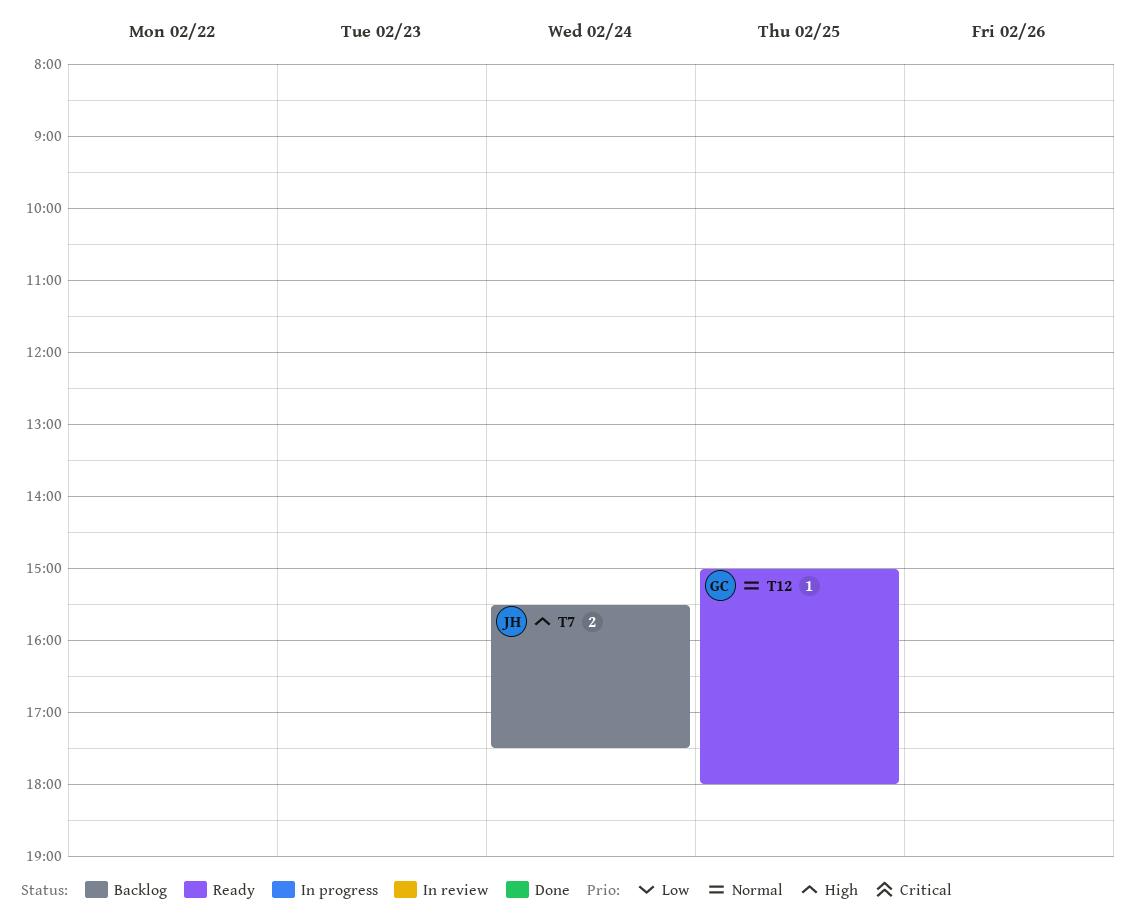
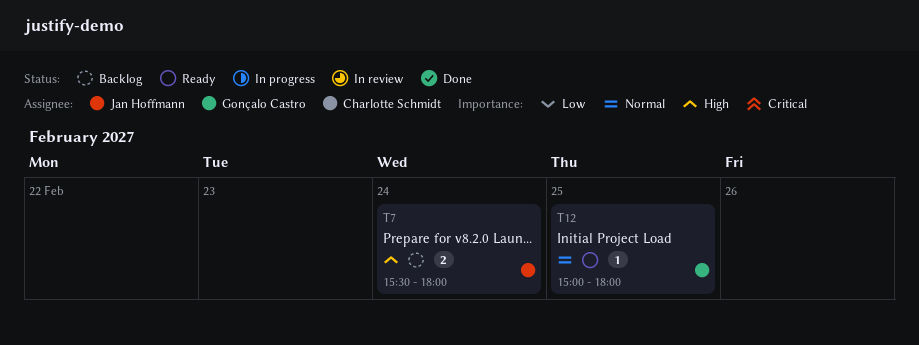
T7, ends: 17:30 -> 18:00

